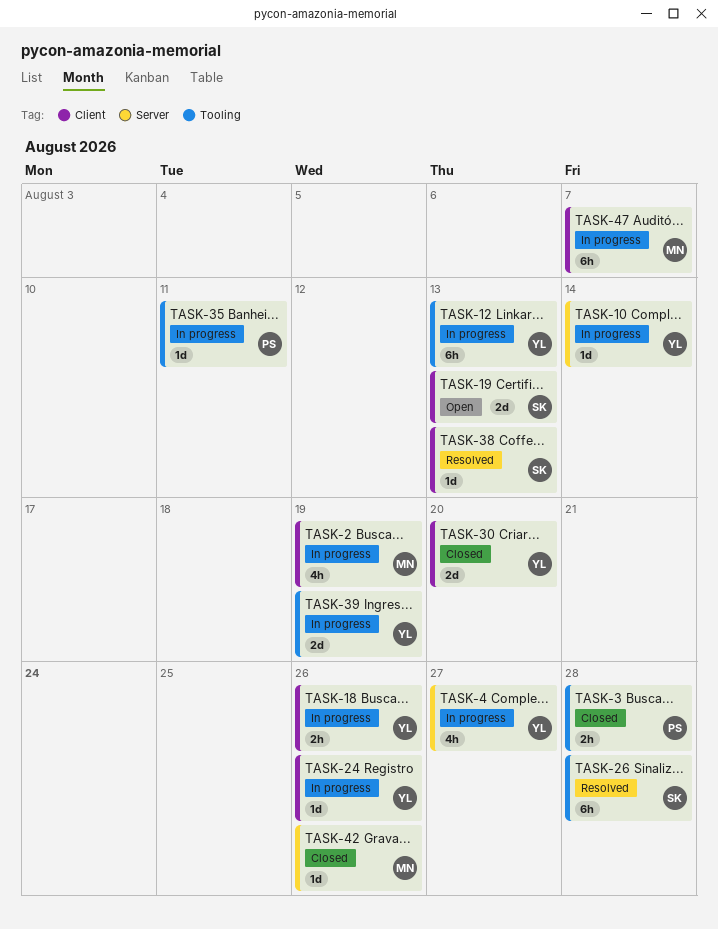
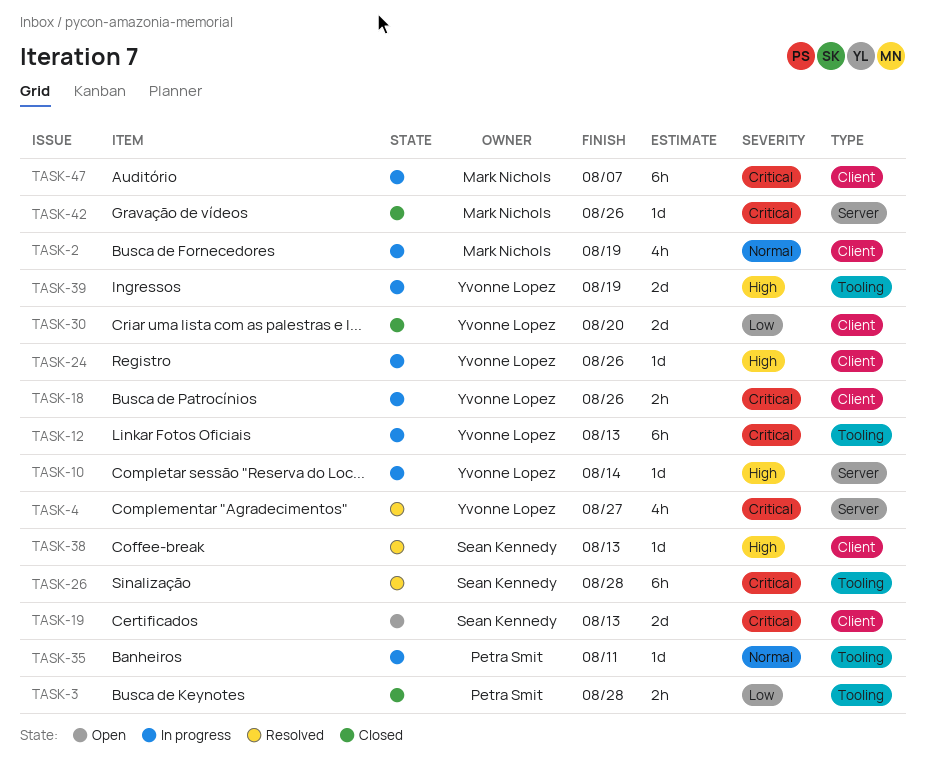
TASK-4, status: In progress -> Resolved

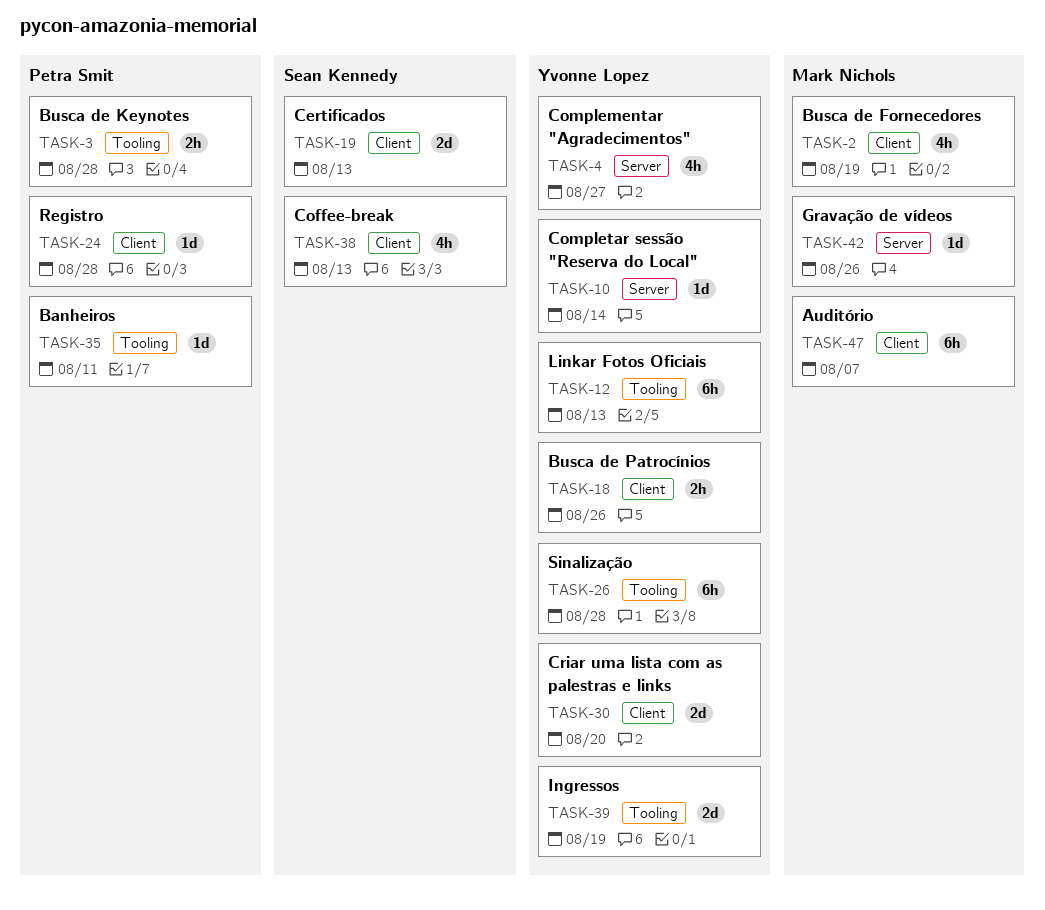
TASK-24, owner: Yvonne Lopez -> Petra Smit
TASK-24, due: Aug 26 -> Aug 28
TASK-26, owner: Sean Kennedy -> Yvonne Lopez
TASK-38, estimate: 1d -> 4h

